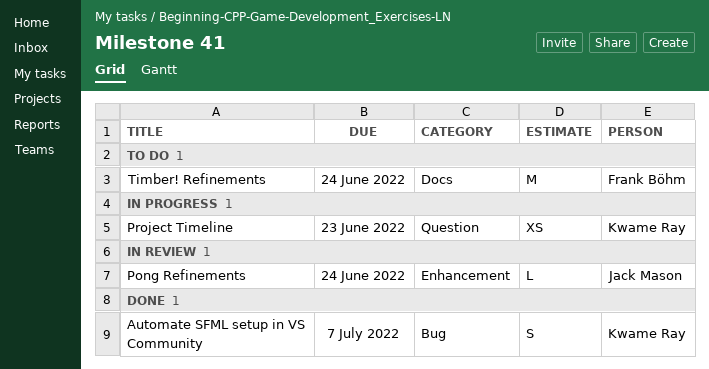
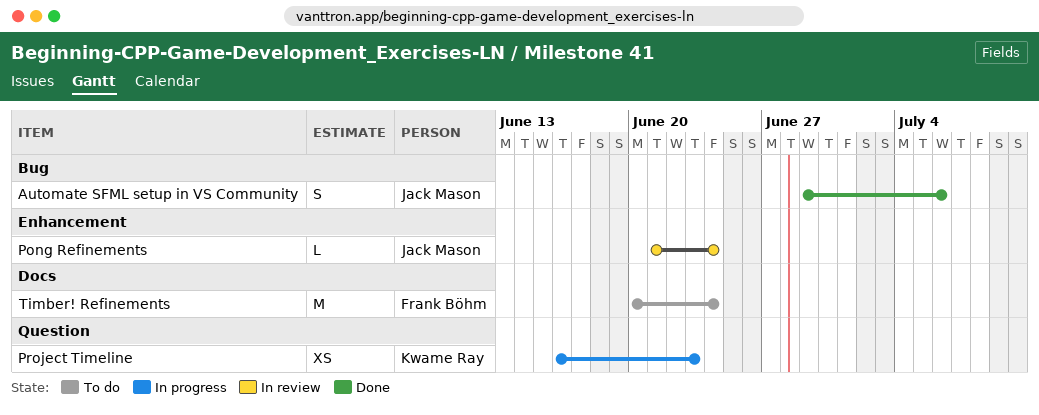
Automate SFML setup in VS Community, owner: Kwame Ray -> Jack Mason
Automate SFML setup in VS Community, due: Jul 7 -> Jul 6

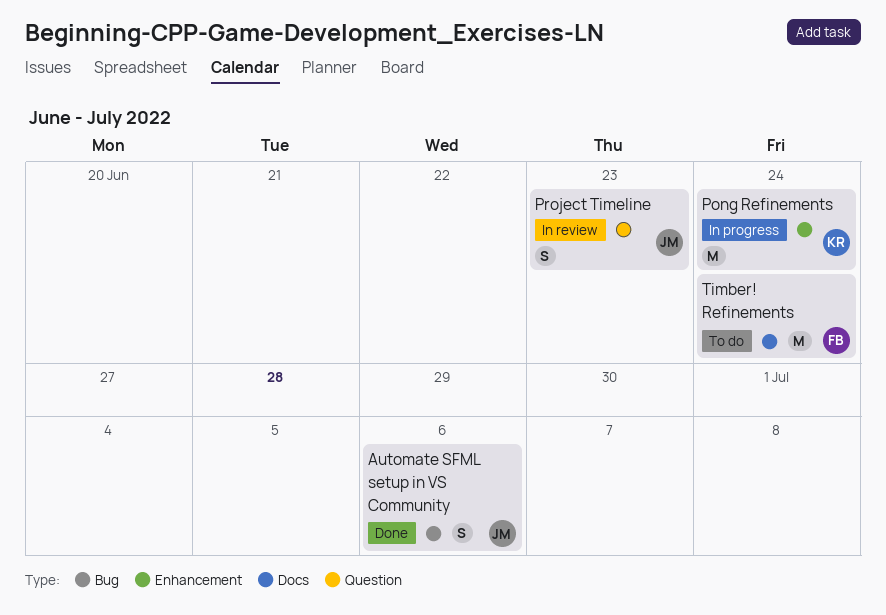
Pong Refinements, status: In review -> In progress
Pong Refinements, owner: Jack Mason -> Kwame Ray
Pong Refinements, estimate: L -> M
Project Timeline, status: In progress -> In review
Project Timeline, owner: Kwame Ray -> Jack Mason
Project Timeline, estimate: XS -> S

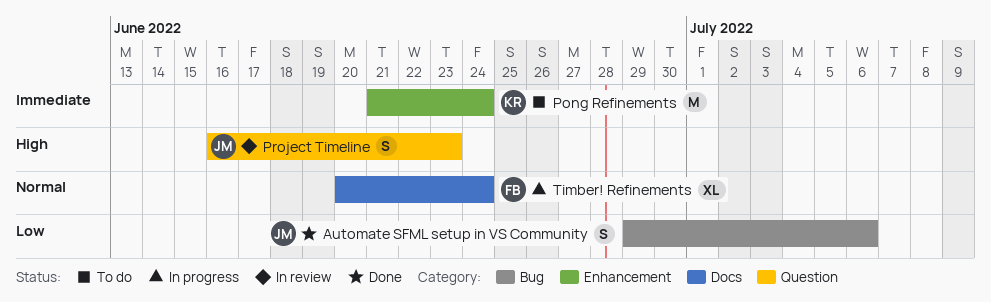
Pong Refinements, status: In progress -> To do
Timber! Refinements, status: To do -> In progress
Timber! Refinements, estimate: M -> XL

